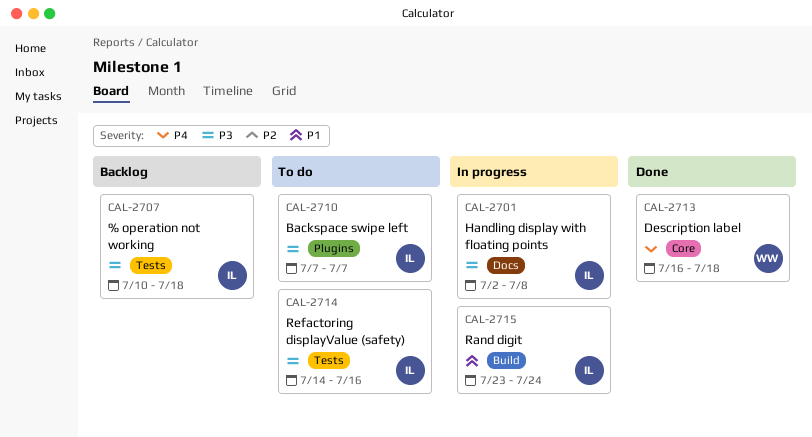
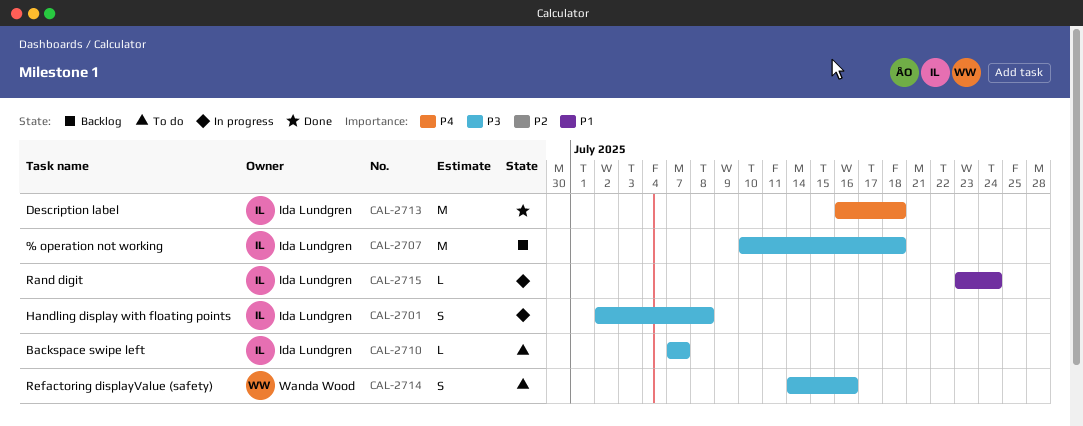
CAL-2713, owner: Wanda Wood -> Ida Lundgren
CAL-2714, owner: Ida Lundgren -> Wanda Wood

